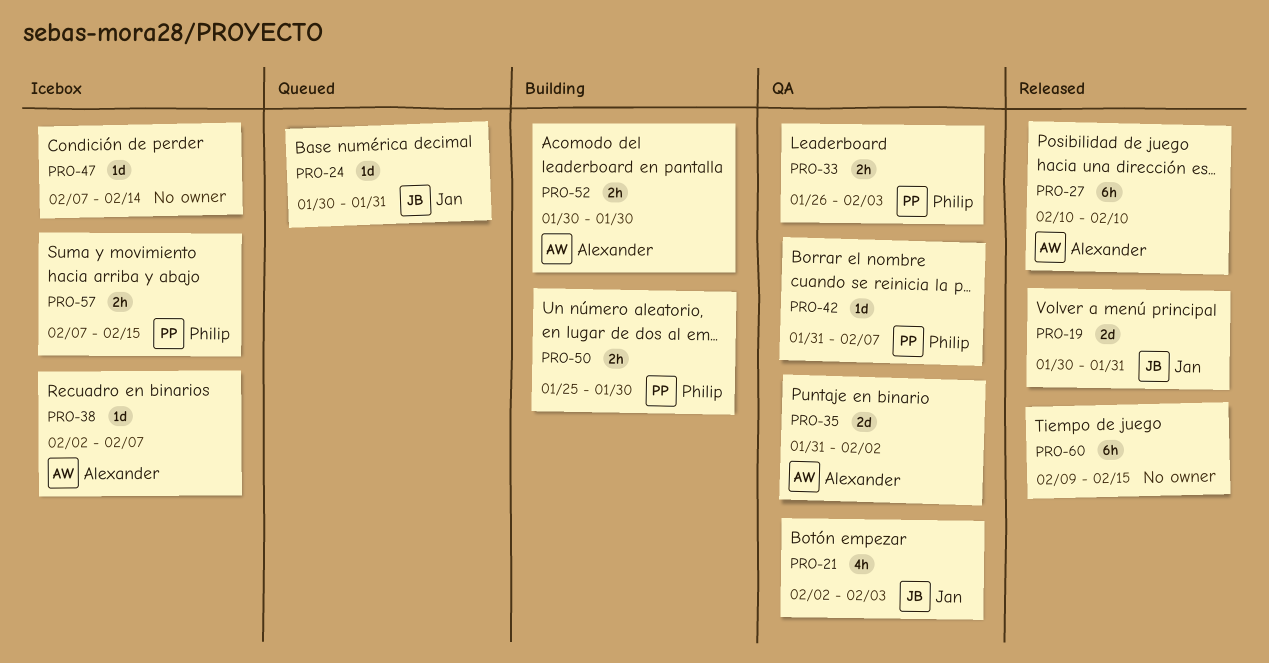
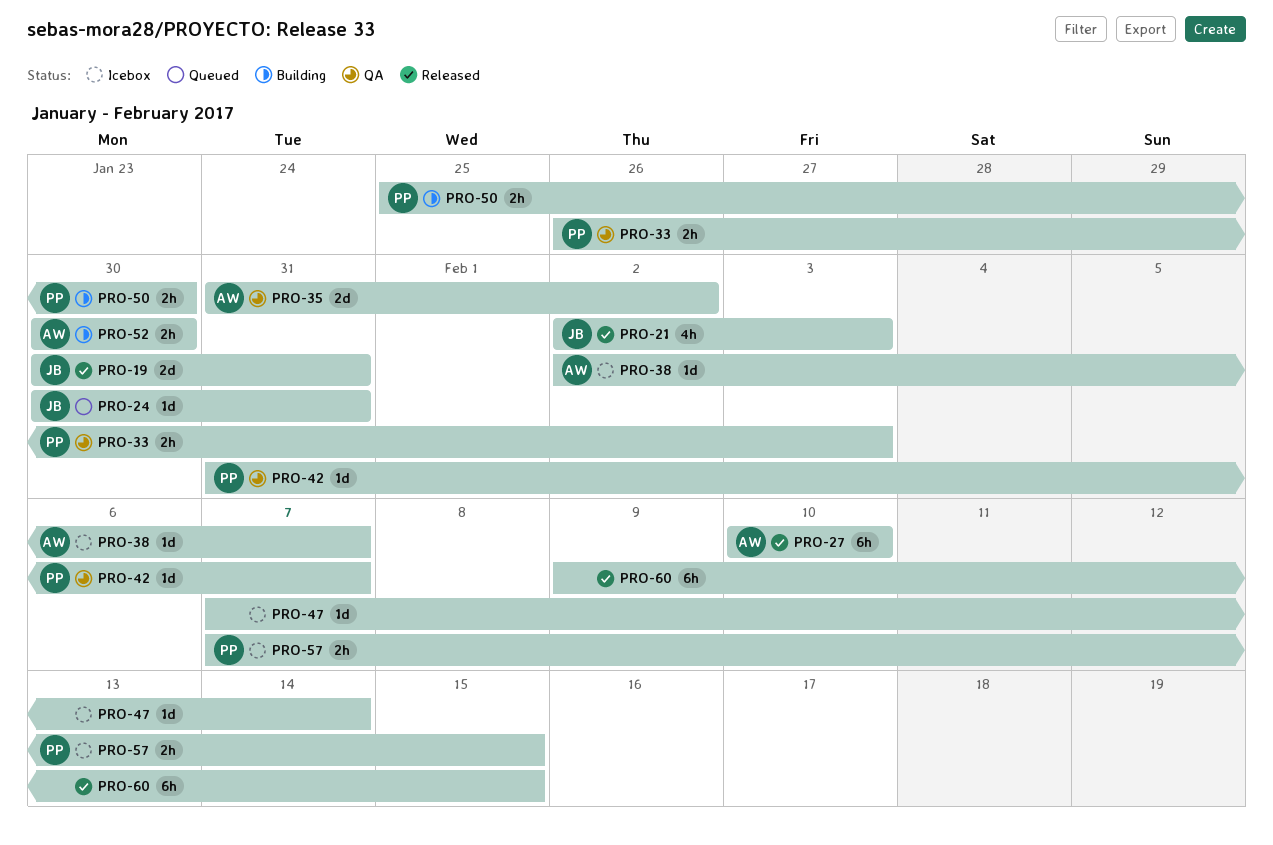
PRO-21, status: QA -> Released

